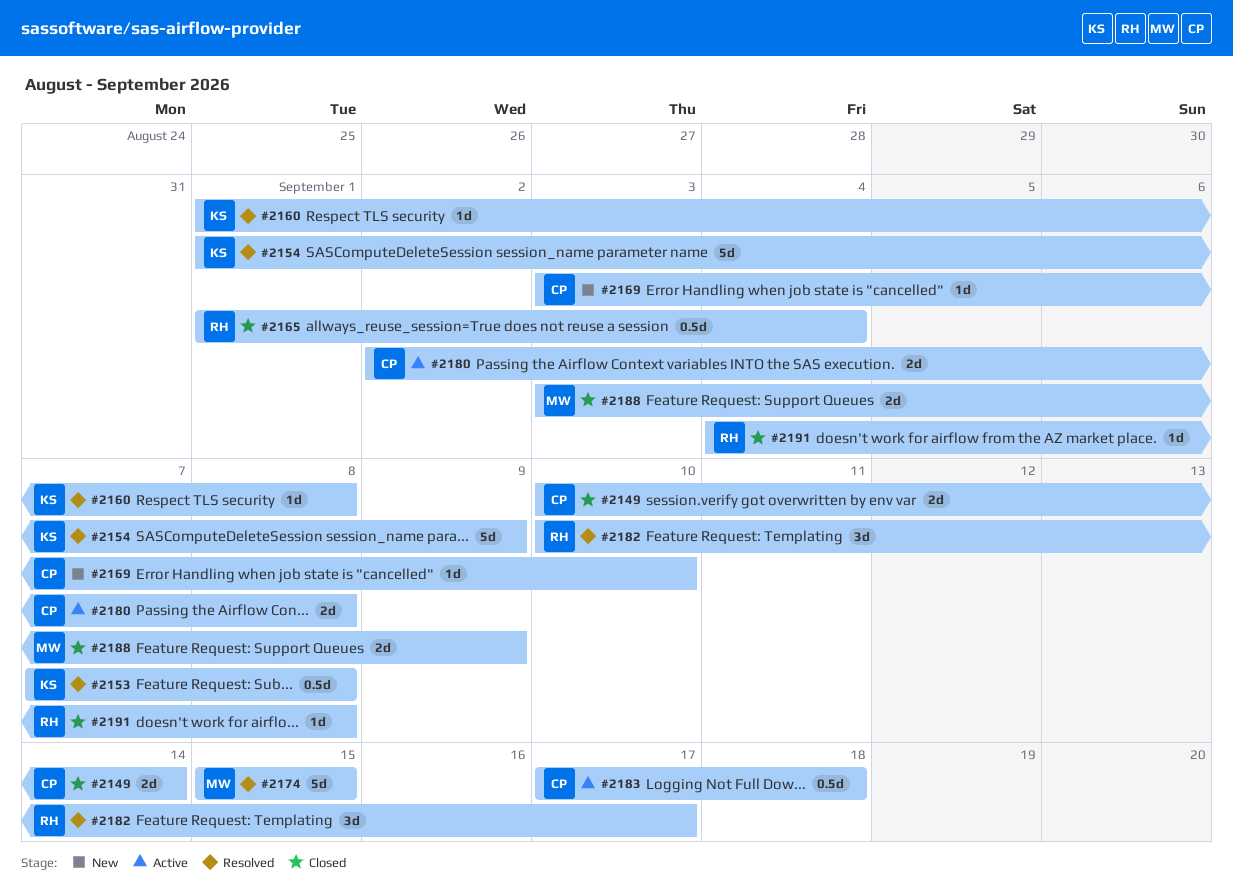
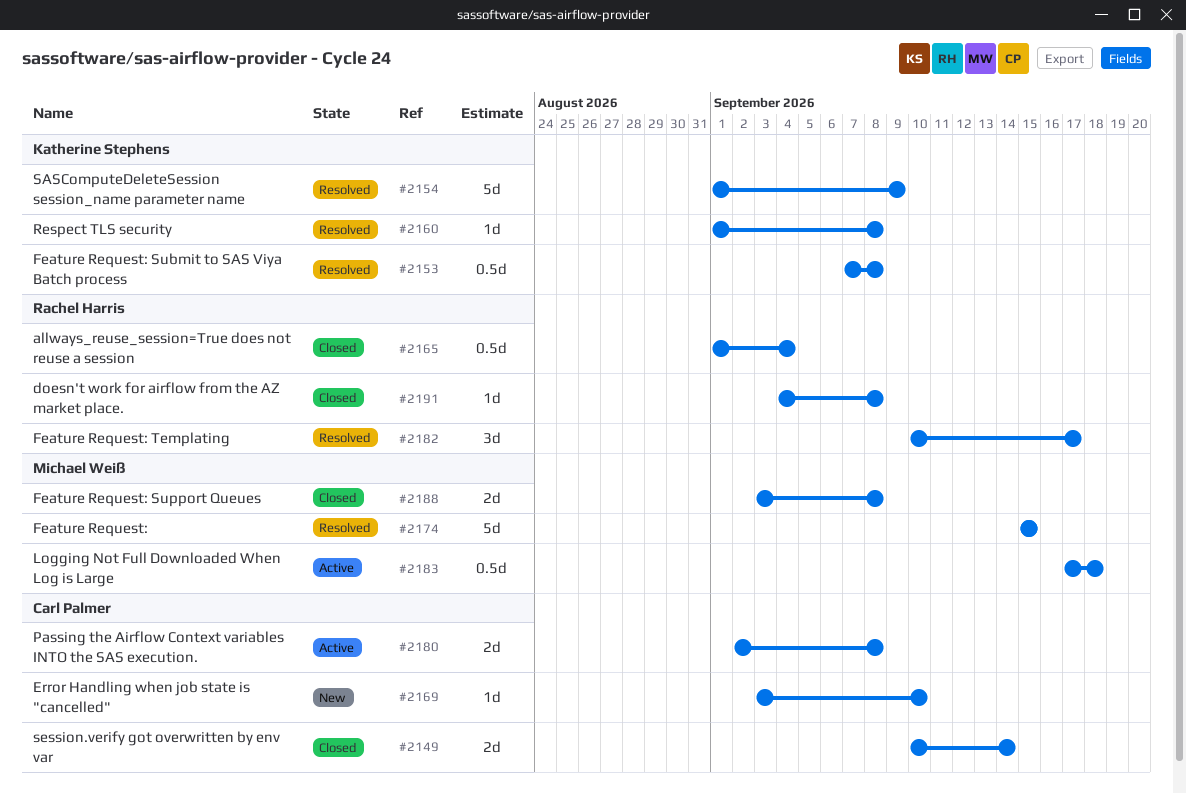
#2183, owner: Carl Palmer -> Michael Weiß
#2188, due: Sep 9 -> Sep 8

